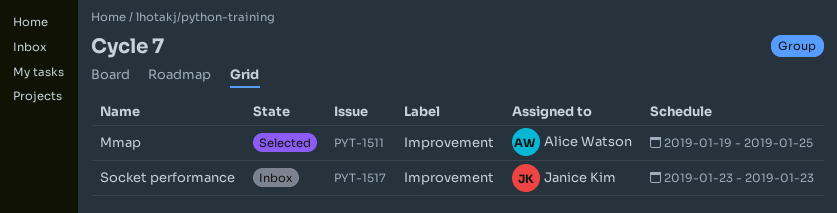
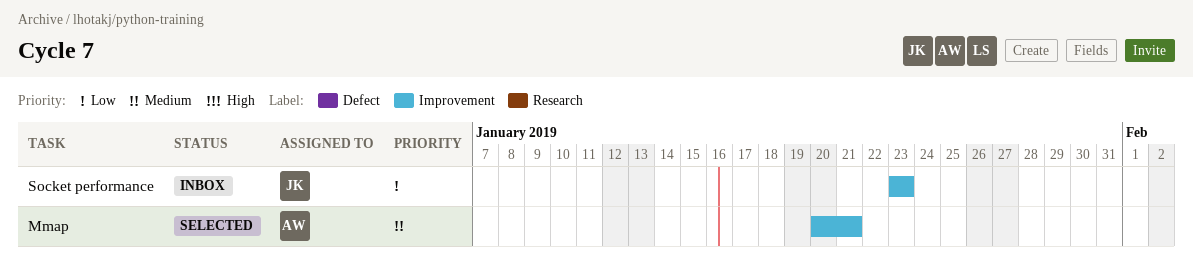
Mmap, start: Jan 19 -> Jan 20
Mmap, due: Jan 25 -> Jan 21

